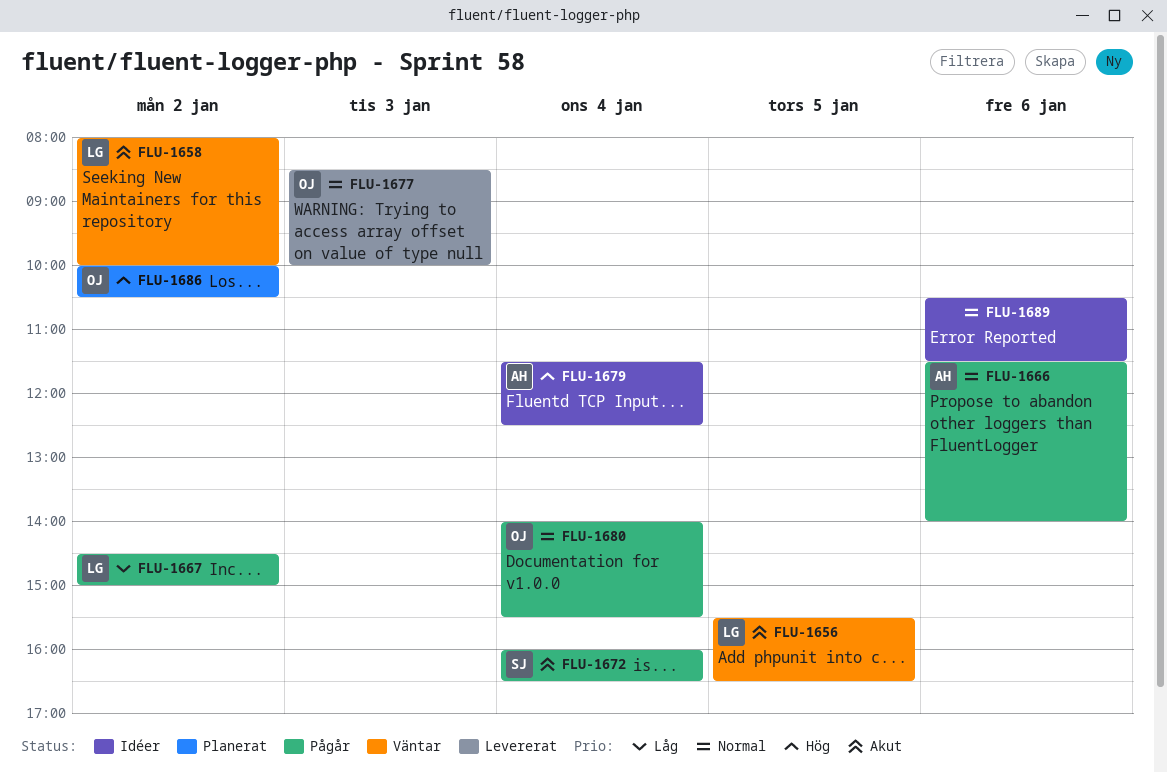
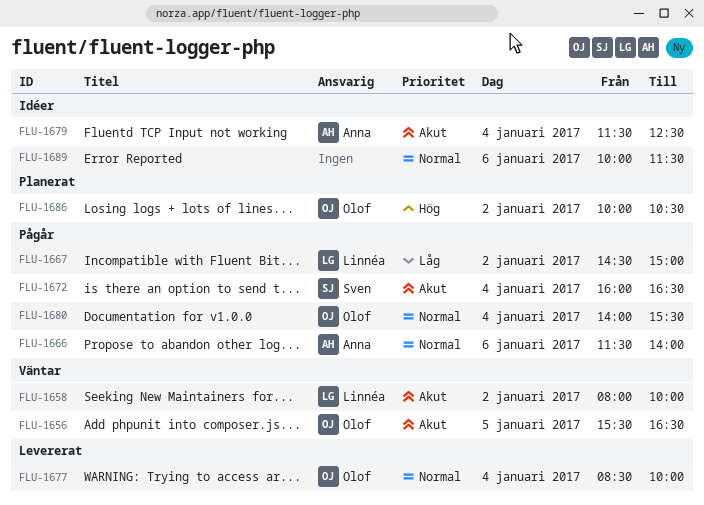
FLU-1656, owner: Linnéa -> Olof
FLU-1677, day: Jan 3 -> Jan 4
FLU-1679, priority: Hög -> Akut
FLU-1689, begins: 10:30 -> 10:00

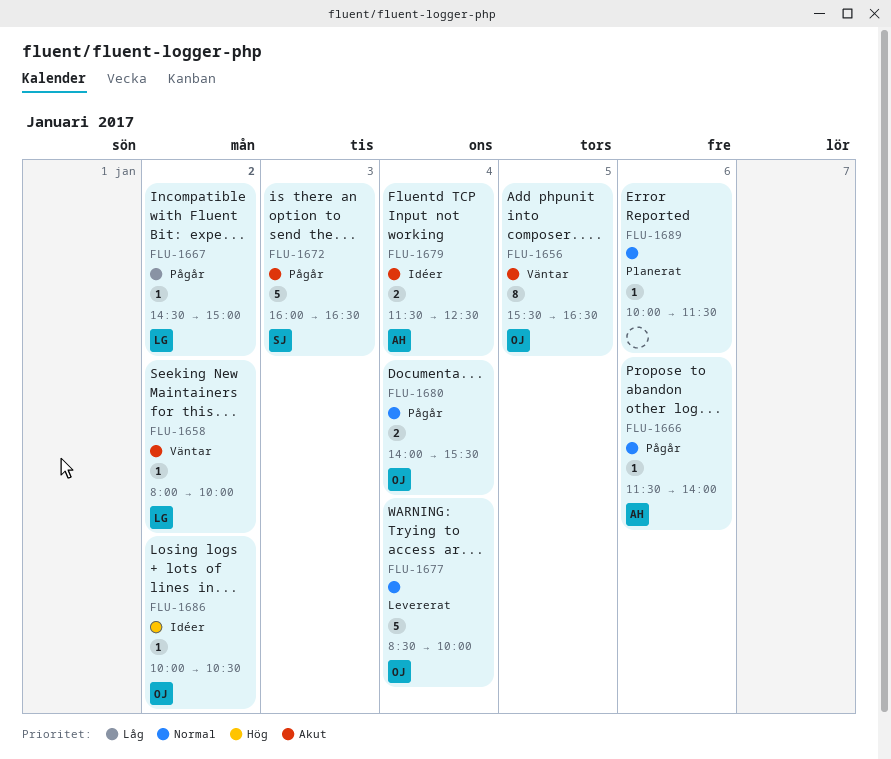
FLU-1672, day: Jan 4 -> Jan 3
FLU-1686, status: Planerat -> Idéer
FLU-1689, status: Idéer -> Planerat

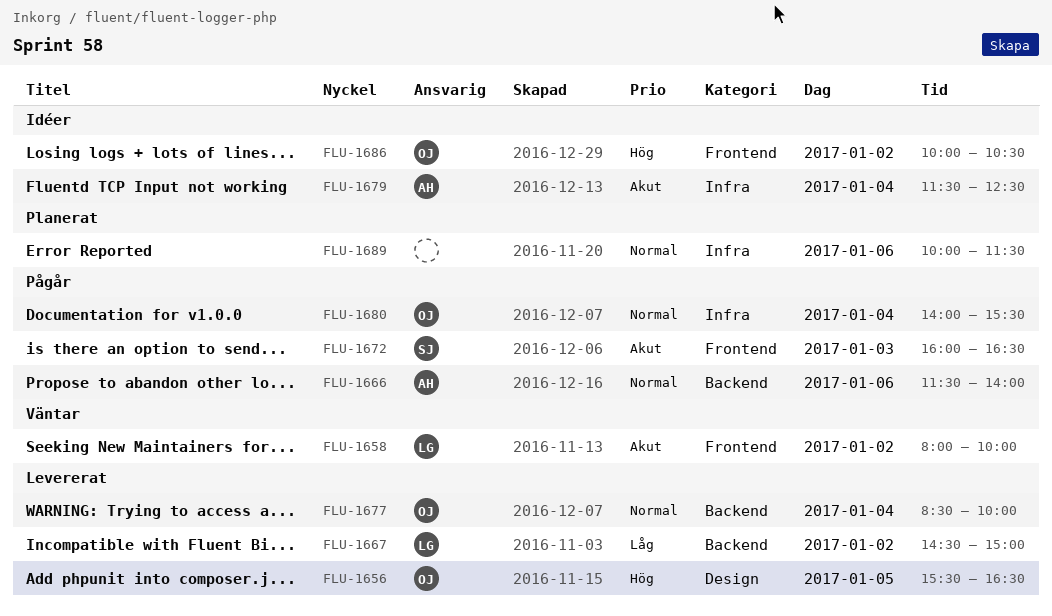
FLU-1656, status: Väntar -> Levererat
FLU-1656, priority: Akut -> Hög
FLU-1667, status: Pågår -> Levererat

